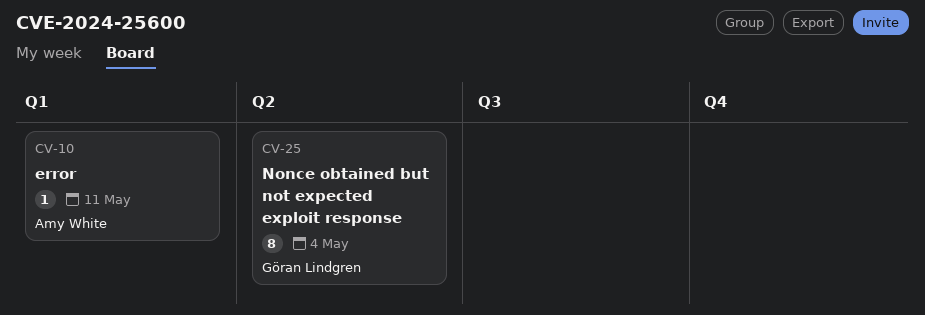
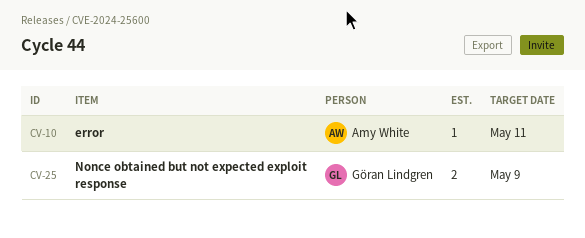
CV-25, estimate: 8 -> 2
CV-25, due: May 4 -> May 9

